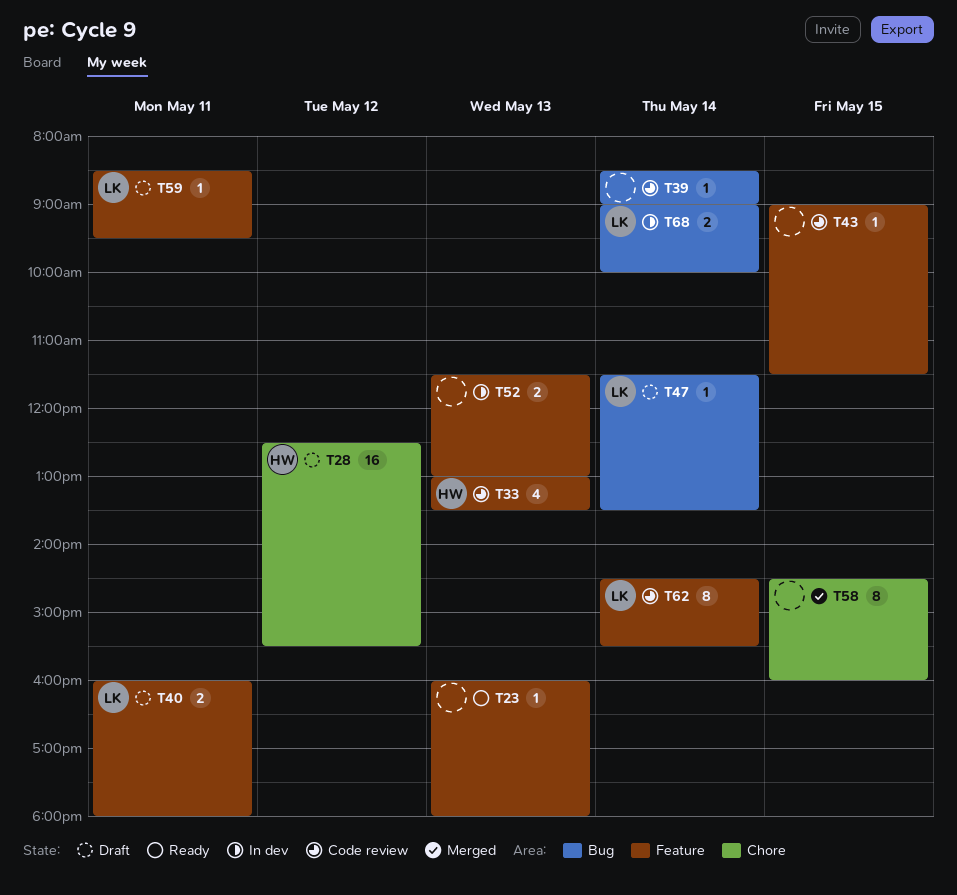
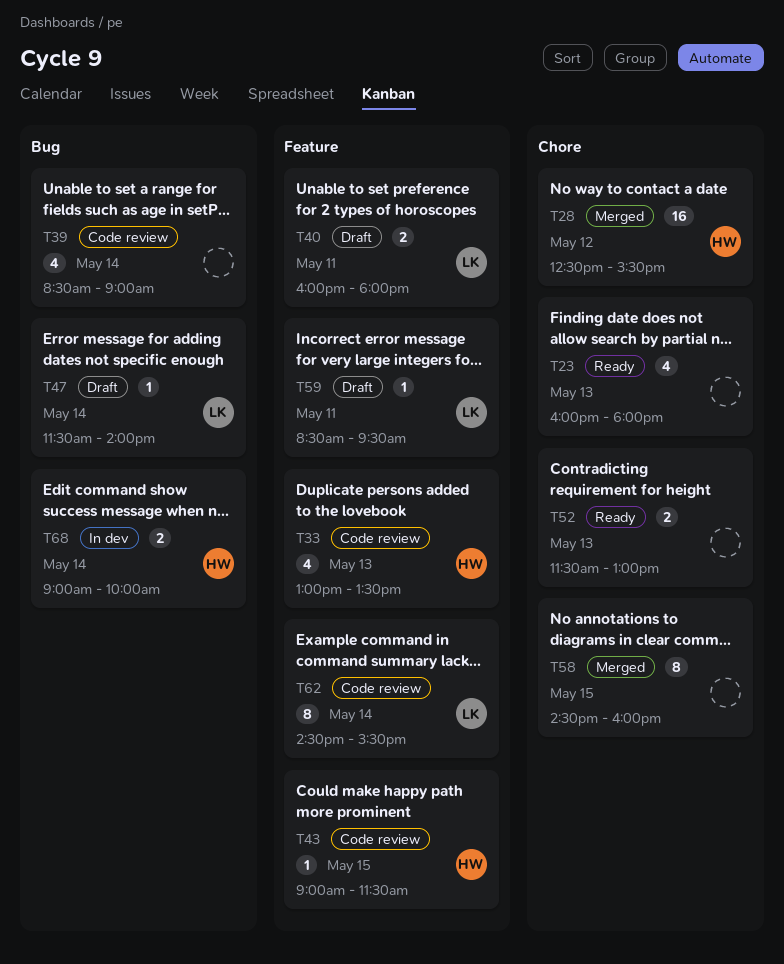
T23, label: Feature -> Chore
T23, estimate: 1 -> 4
T28, status: Draft -> Merged
T39, estimate: 1 -> 4
T43, owner: none -> HW
T47, ends: 13:30 -> 14:00
T52, status: In dev -> Ready
T52, label: Feature -> Chore
T68, owner: LK -> HW

